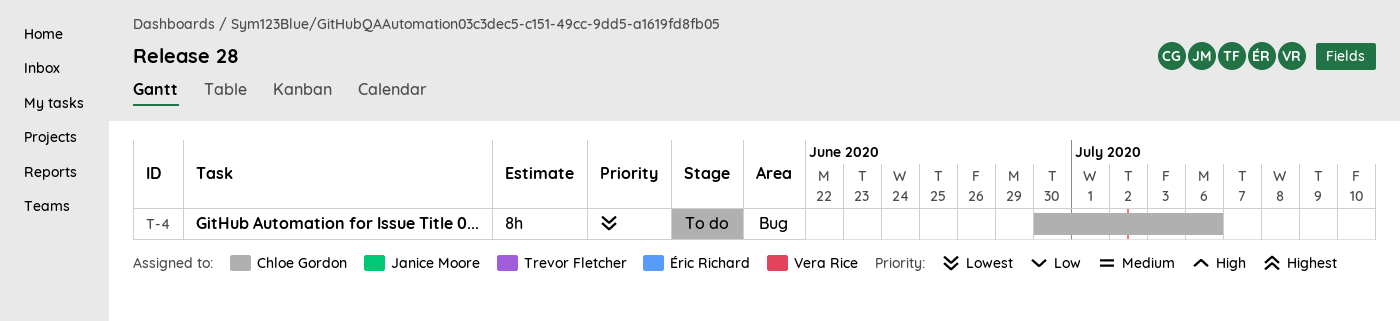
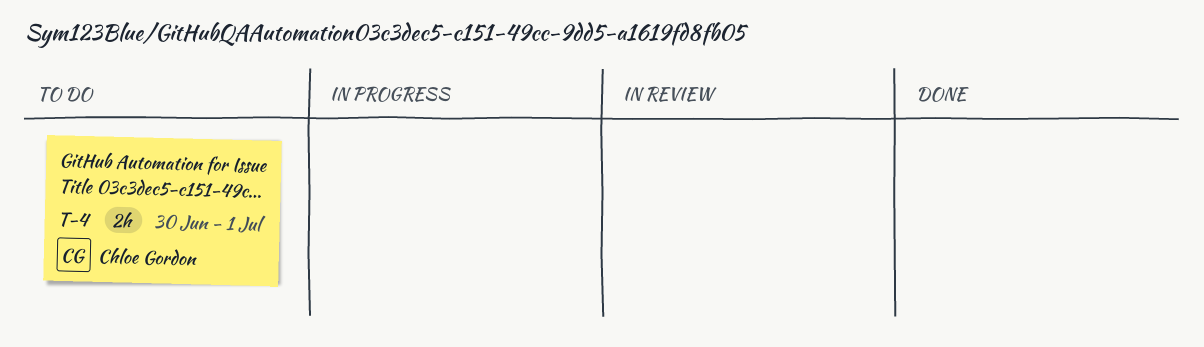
T-4, estimate: 8h -> 2h
T-4, due: Jul 6 -> Jul 1

